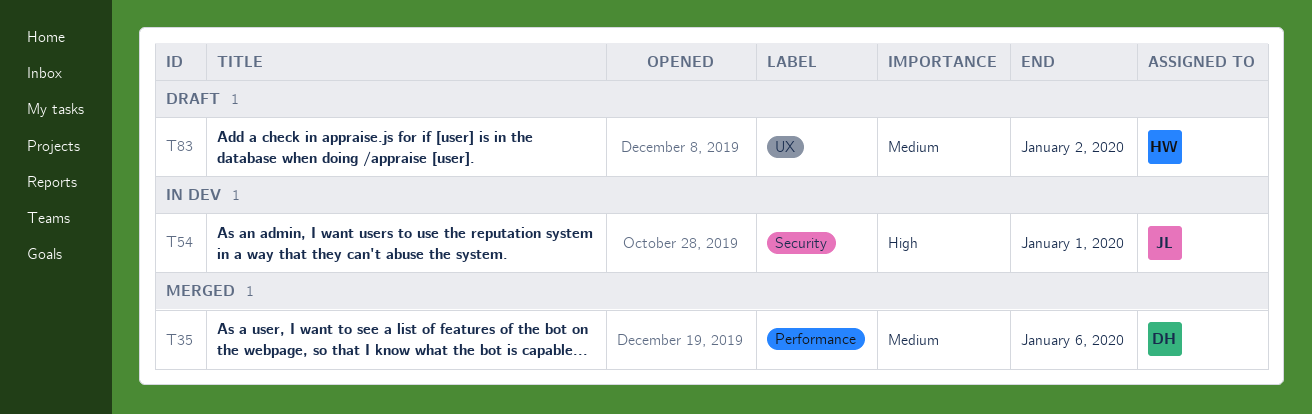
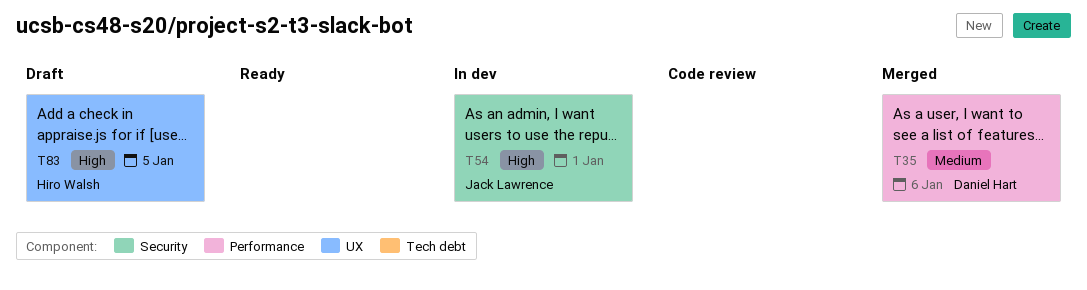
T83, priority: Medium -> High
T83, due: Jan 2 -> Jan 5

